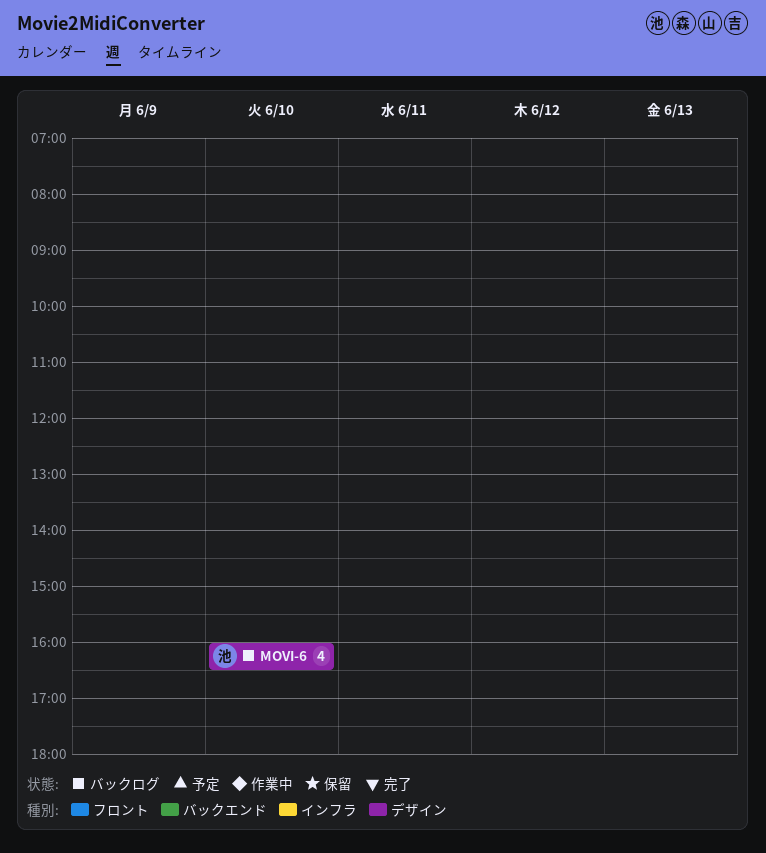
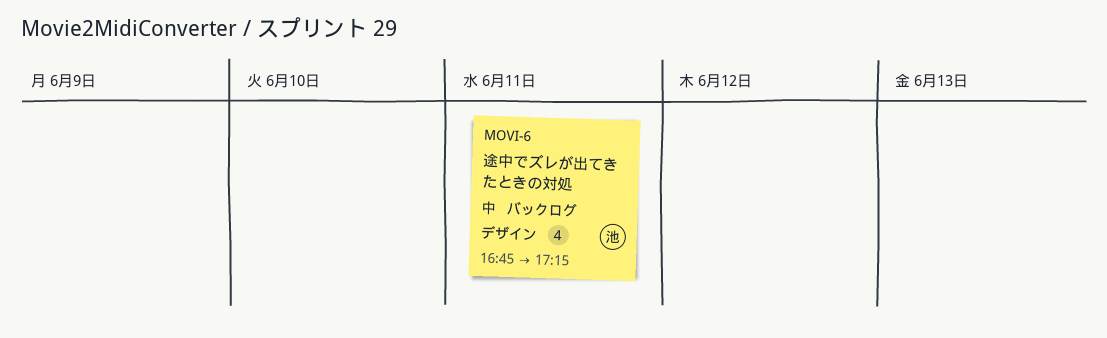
MOVI-6, day: Jun 10 -> Jun 11
MOVI-6, begins: 16:00 -> 16:45
MOVI-6, ends: 16:30 -> 17:15

